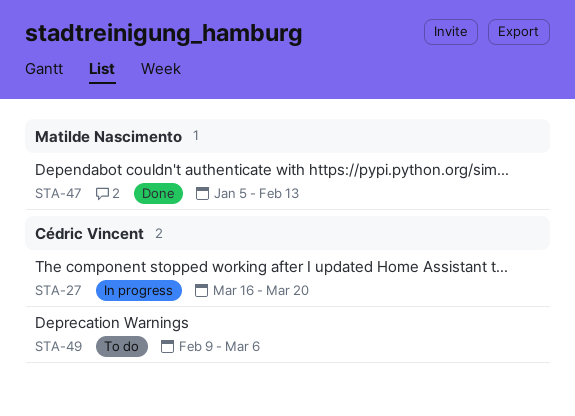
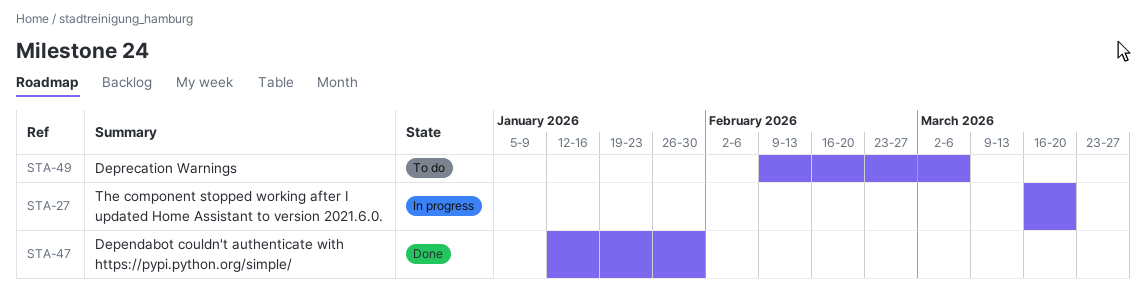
STA-47, start: Jan 5 -> Jan 12
STA-47, due: Feb 13 -> Jan 30

